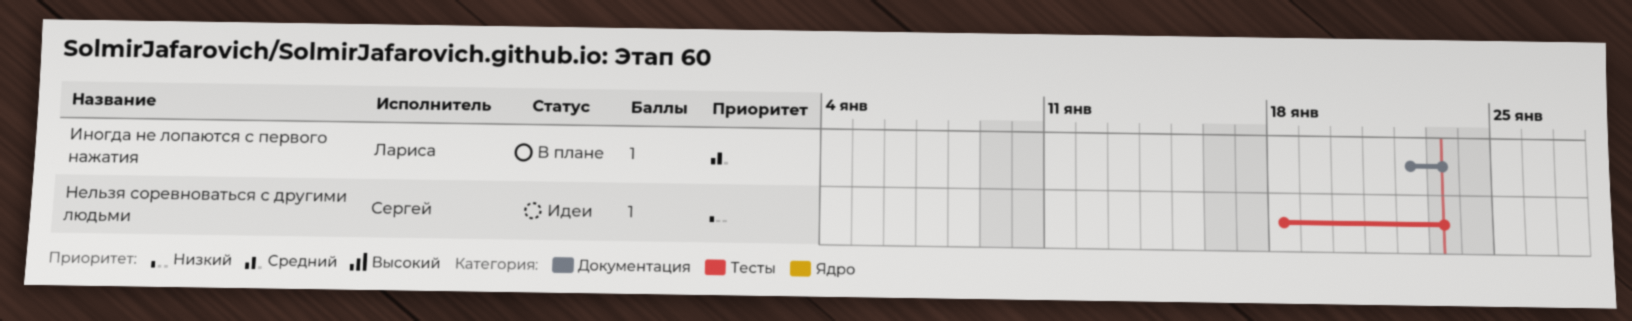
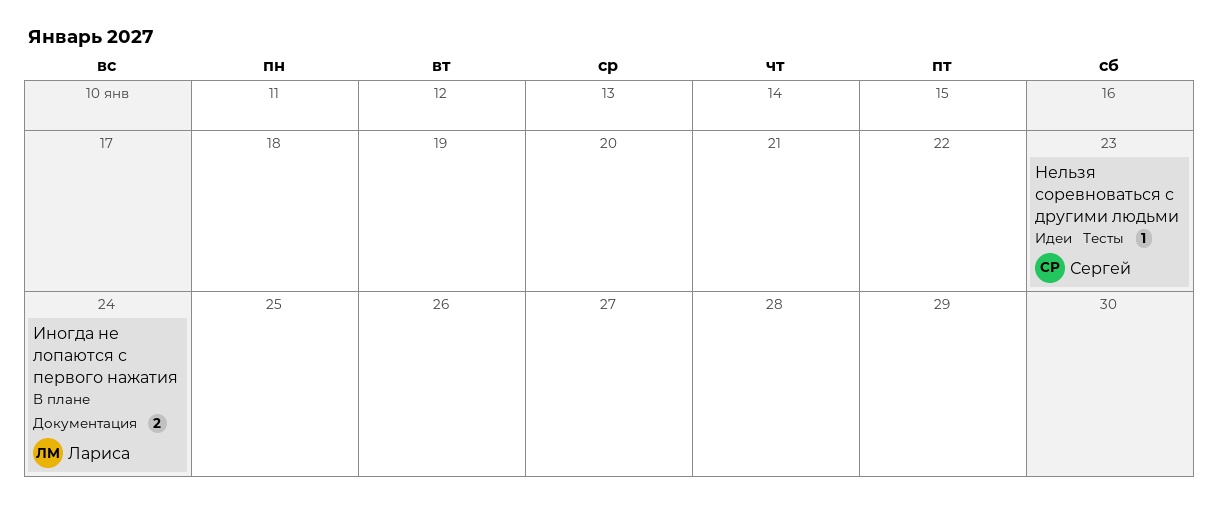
Иногда не лопаются с первого нажатия, estimate: 1 -> 2
Иногда не лопаются с первого нажатия, due: Jan 23 -> Jan 24

